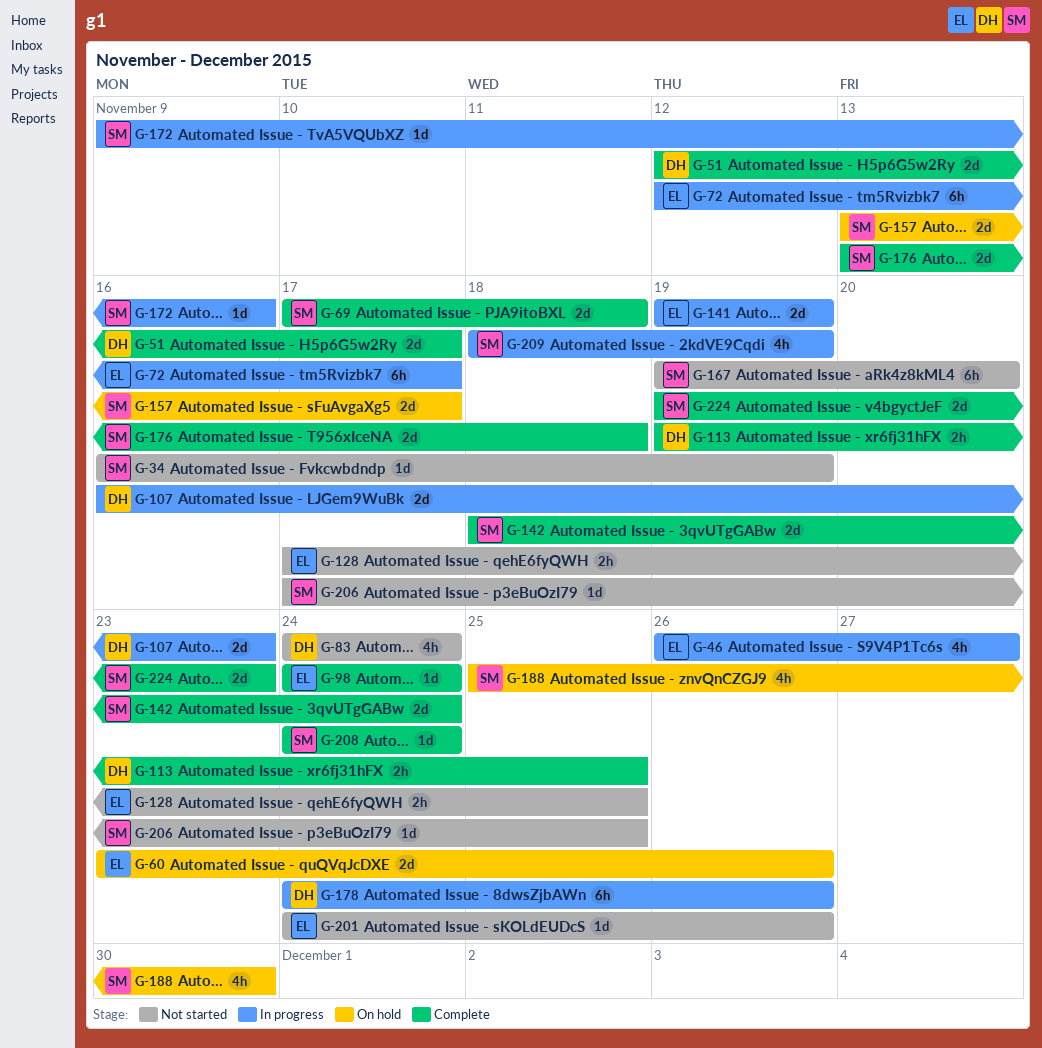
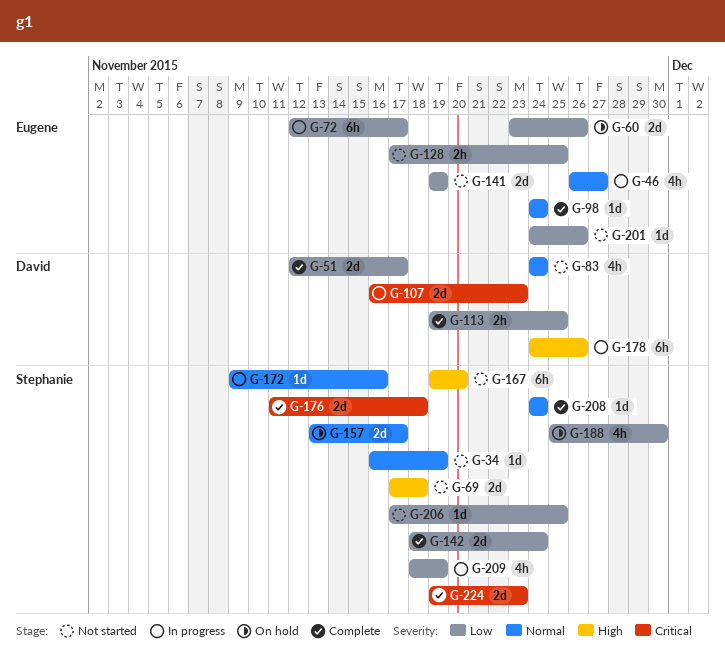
G-69, status: Complete -> Not started
G-141, status: In progress -> Not started
G-176, start: Nov 13 -> Nov 11

